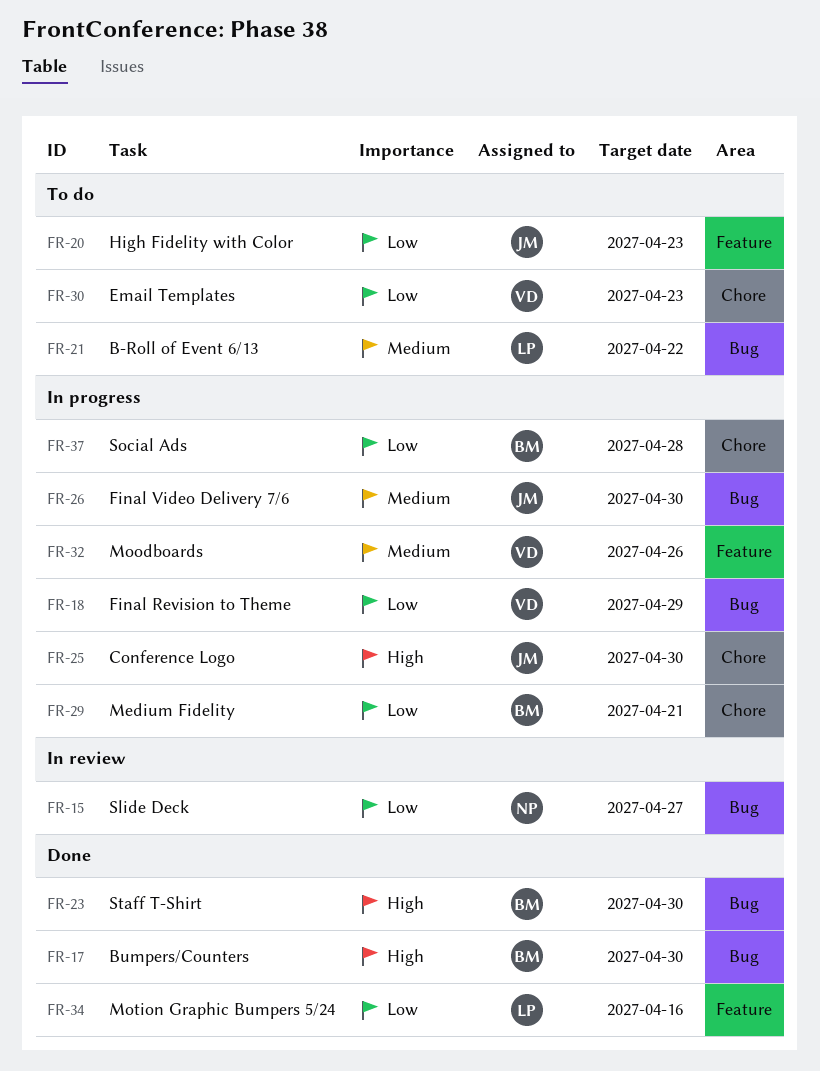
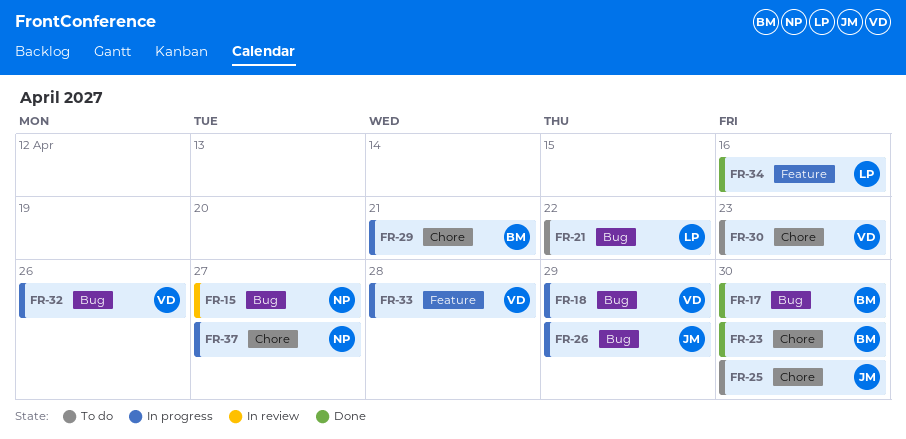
FR-20: present -> none
FR-23, label: Bug -> Chore
FR-25, status: In progress -> To do
FR-26, due: Apr 30 -> Apr 29
FR-32, label: Feature -> Bug
FR-33: none -> present
FR-37, owner: BM -> NP
FR-37, due: Apr 28 -> Apr 27

